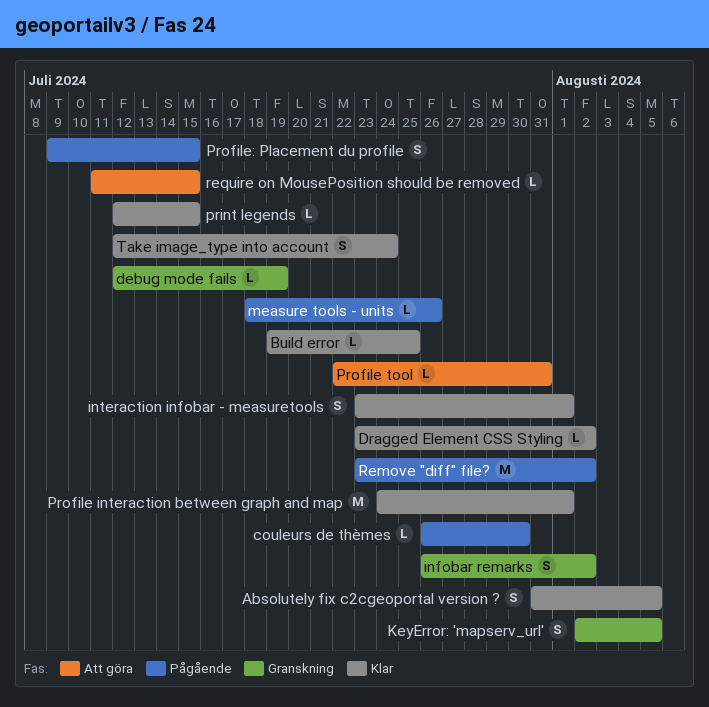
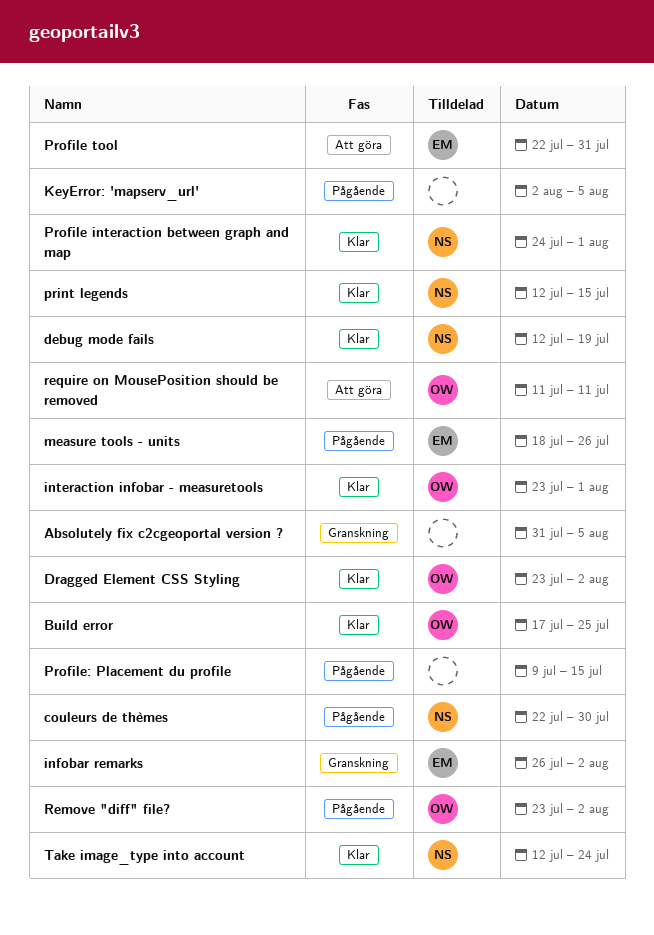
Absolutely fix c2cgeoportal version ?, status: Klar -> Granskning
Build error, start: Jul 19 -> Jul 17
couleurs de thèmes, start: Jul 26 -> Jul 22
debug mode fails, status: Granskning -> Klar
KeyError: 'mapserv_url', status: Granskning -> Pågående
require on MousePosition should be removed, due: Jul 15 -> Jul 11

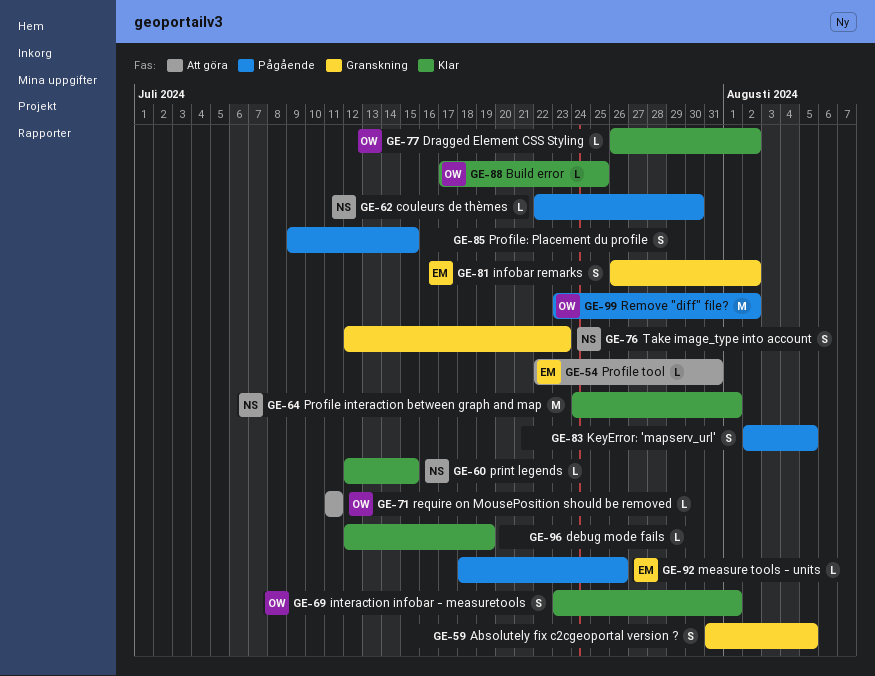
debug mode fails, owner: NS -> none
Dragged Element CSS Styling, start: Jul 23 -> Jul 26
Take image_type into account, status: Klar -> Granskning
Take image_type into account, due: Jul 24 -> Jul 23

